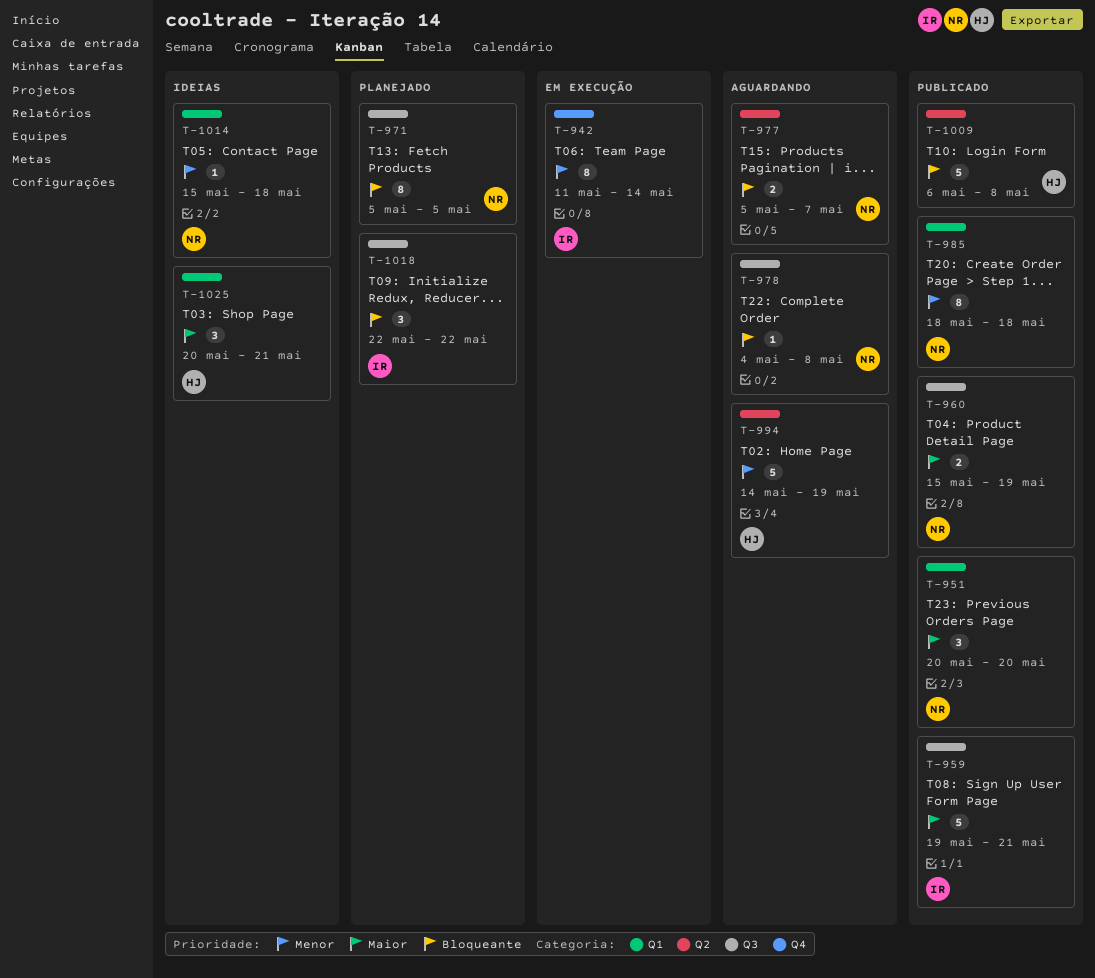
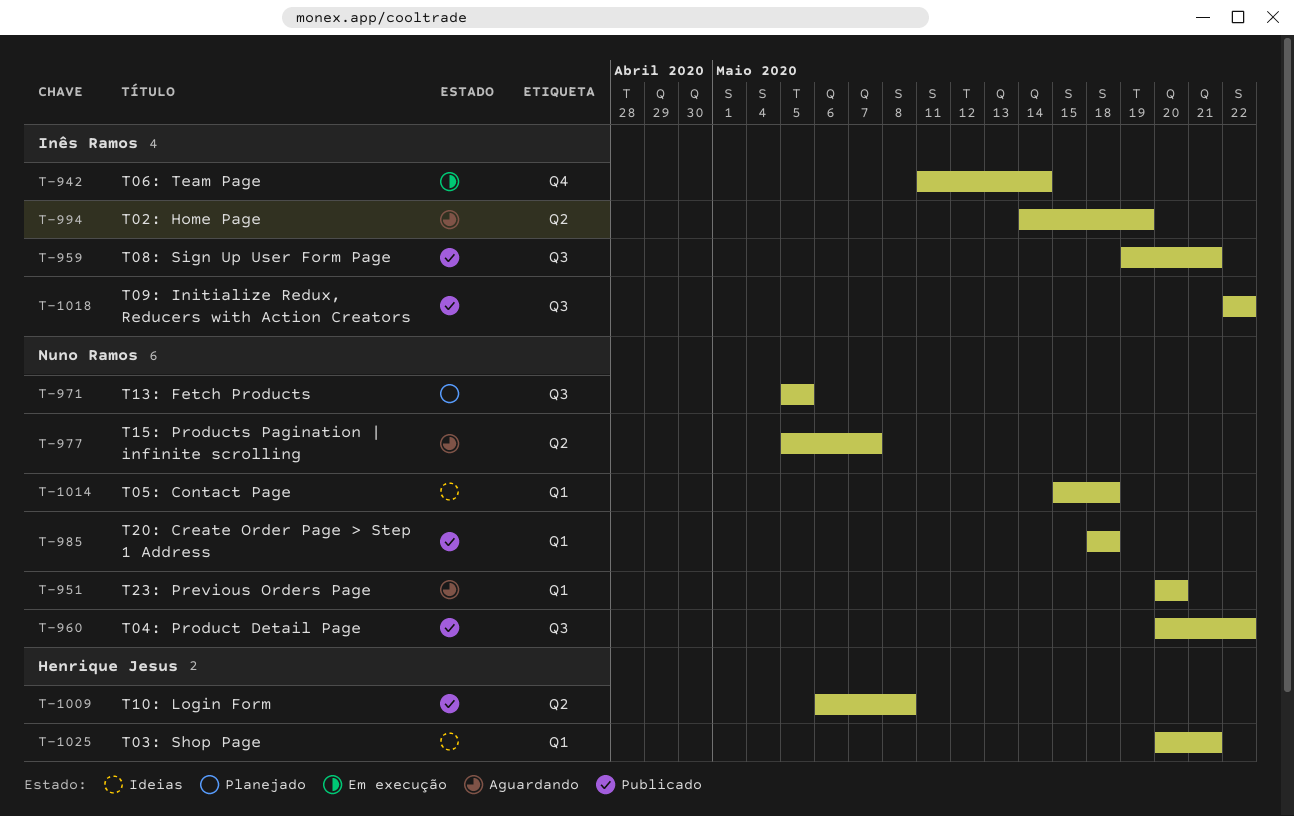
T-951, status: Publicado -> Aguardando
T-960, start: May 15 -> May 20
T-960, due: May 19 -> May 22
T-978: present -> none
T-994, owner: Henrique Jesus -> Inês Ramos
T-1018, status: Planejado -> Publicado

